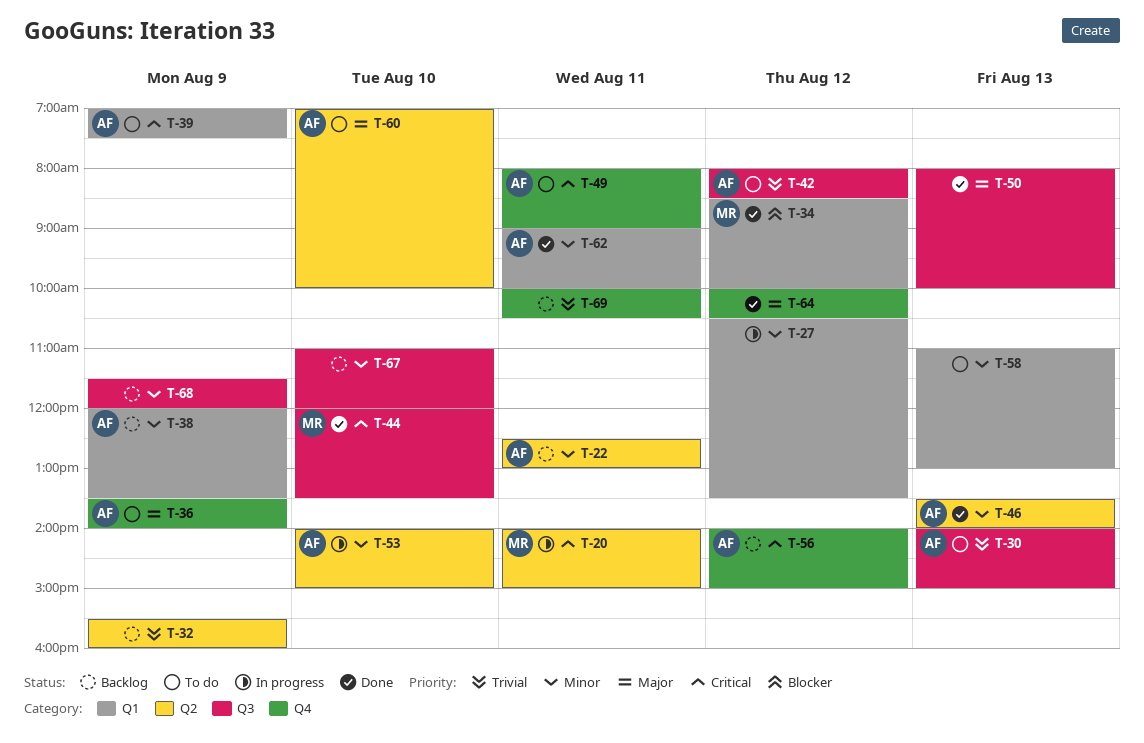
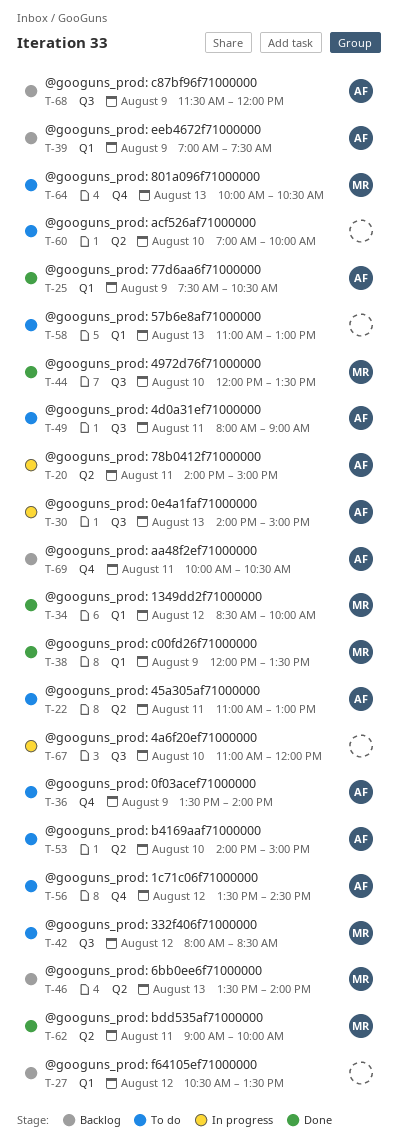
T-20, owner: MR -> AF
T-22, status: Backlog -> To do
T-22, begins: 12:30 -> 11:00
T-25: none -> present
T-27, status: In progress -> Backlog
T-30, status: To do -> In progress
T-32: present -> none
T-38, status: Backlog -> Done
T-38, owner: AF -> MR
T-39, status: To do -> Backlog
T-42, owner: AF -> MR
T-46, status: Done -> Backlog
T-46, owner: AF -> MR
T-49, label: Q4 -> Q3
T-50: present -> none
T-53, status: In progress -> To do
T-56, status: Backlog -> To do
T-56, begins: 14:00 -> 13:30
T-56, ends: 15:00 -> 14:30
T-60, owner: AF -> none
T-62, owner: AF -> MR
T-62, label: Q1 -> Q2
T-64, status: Done -> To do
T-64, owner: none -> MR
T-64, day: Aug 12 -> Aug 13
T-67, status: Backlog -> In progress
T-68, owner: none -> AF
T-69, owner: none -> AF

